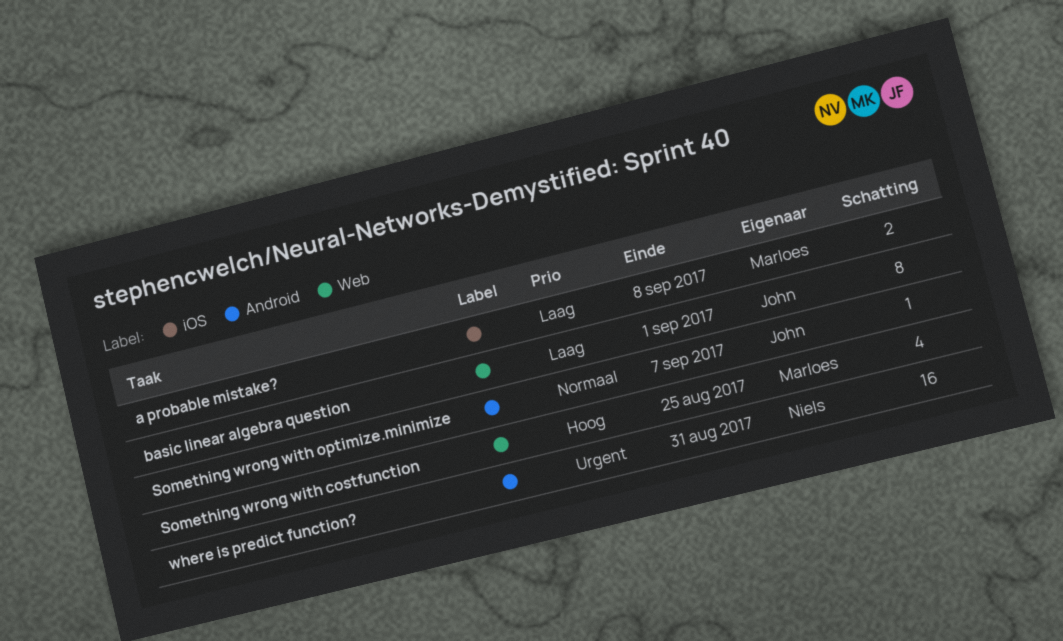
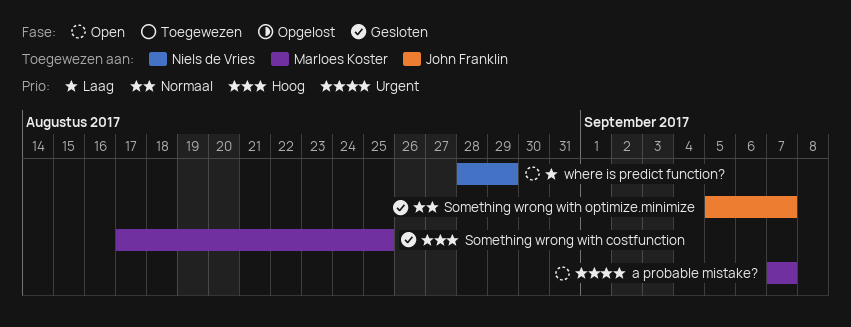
a probable mistake?, priority: Laag -> Urgent
a probable mistake?, due: Sep 8 -> Sep 7
basic linear algebra question: present -> none
where is predict function?, priority: Urgent -> Laag
where is predict function?, due: Aug 31 -> Aug 29

